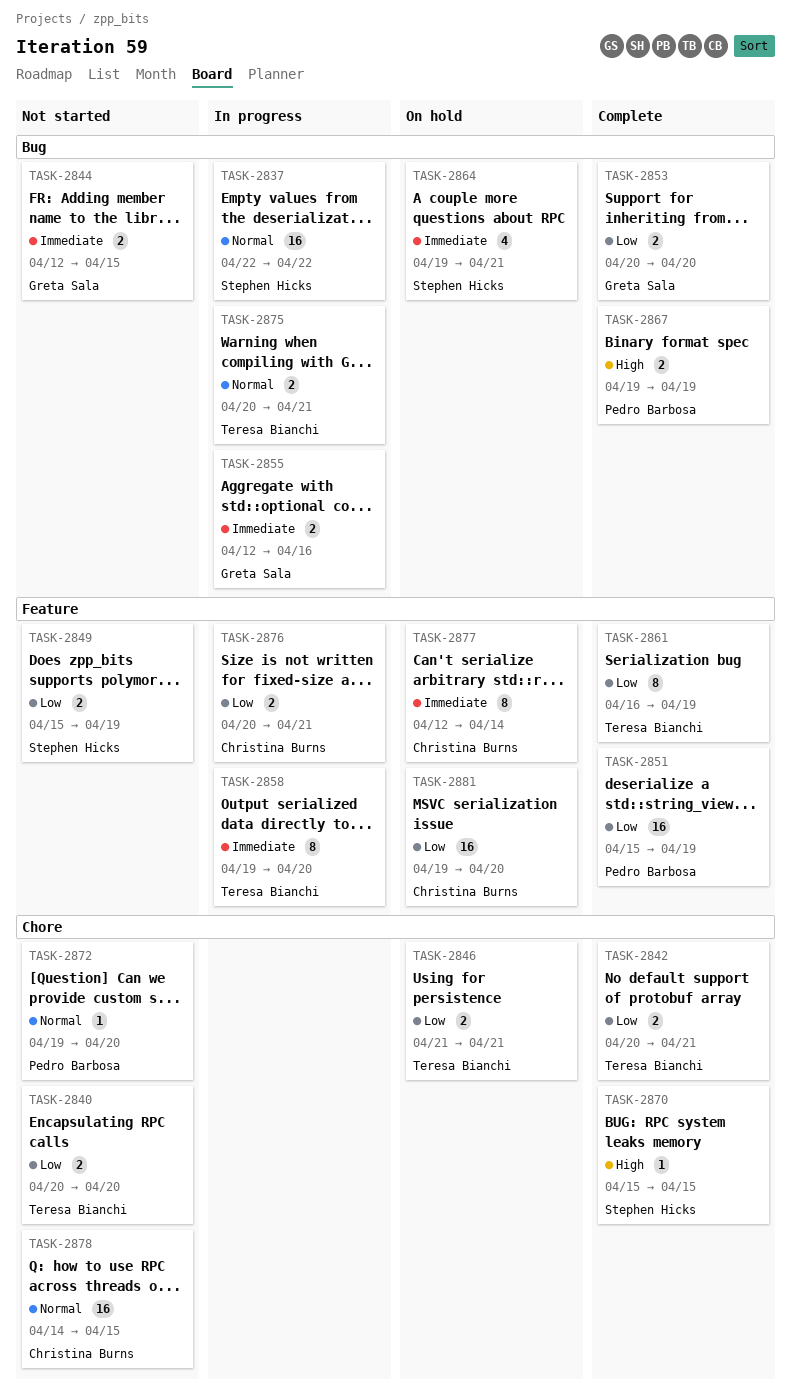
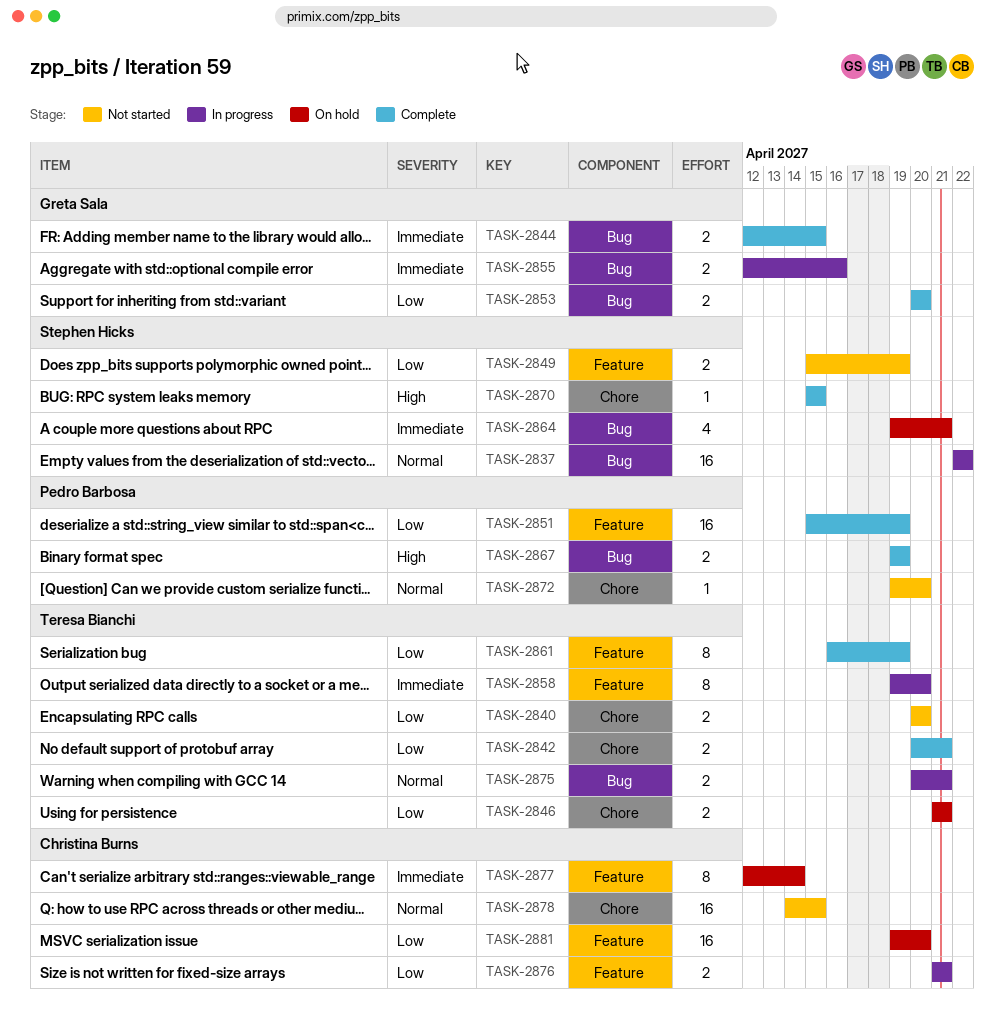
TASK-2844, status: Not started -> Complete
TASK-2876, start: Apr 20 -> Apr 21

